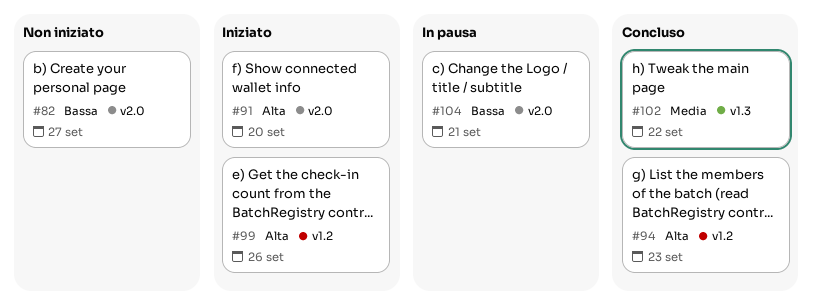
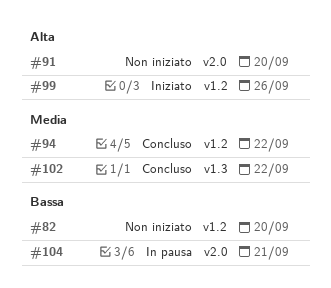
#82, label: v2.0 -> v1.2
#82, due: Sep 27 -> Sep 20
#91, status: Iniziato -> Non iniziato
#94, priority: Alta -> Media
#94, due: Sep 23 -> Sep 22

